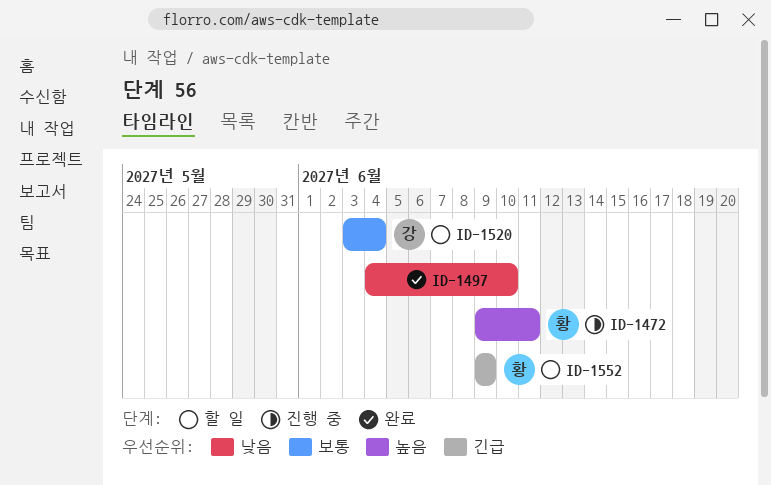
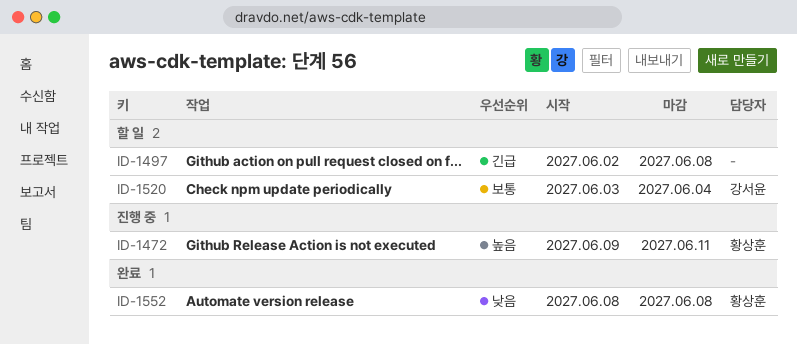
ID-1497, status: 완료 -> 할 일
ID-1497, priority: 낮음 -> 긴급
ID-1497, start: Jun 4 -> Jun 2
ID-1497, due: Jun 10 -> Jun 8
ID-1552, status: 할 일 -> 완료
ID-1552, priority: 긴급 -> 낮음
ID-1552, start: Jun 9 -> Jun 8
ID-1552, due: Jun 9 -> Jun 8

